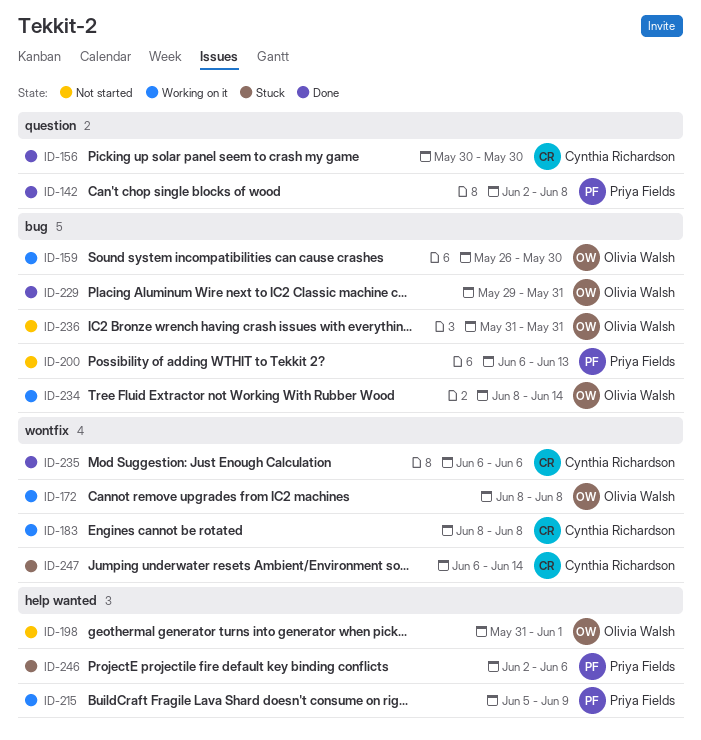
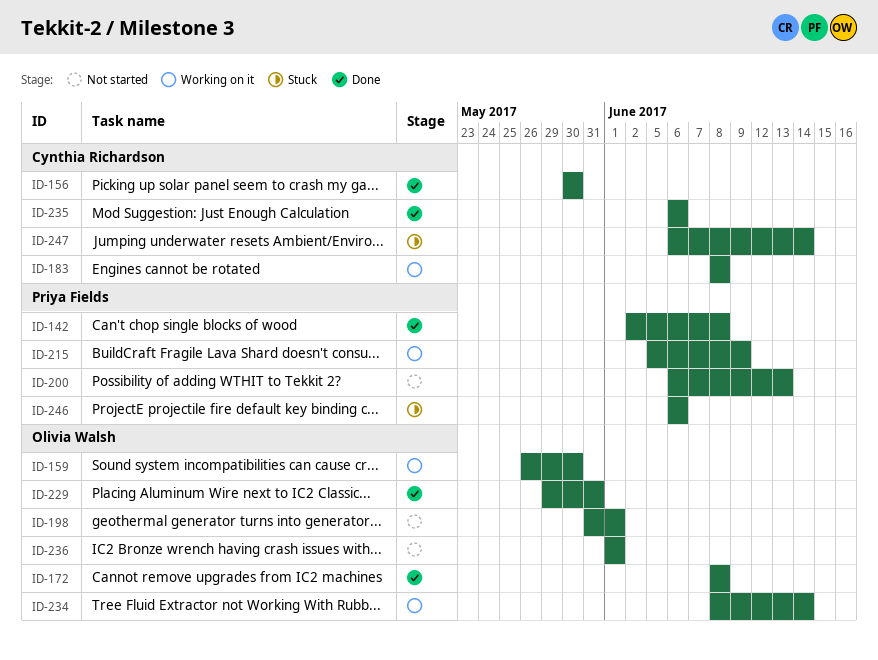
ID-172, status: Working on it -> Done
ID-236, start: May 31 -> Jun 1
ID-236, due: May 31 -> Jun 1
ID-246, start: Jun 2 -> Jun 6

